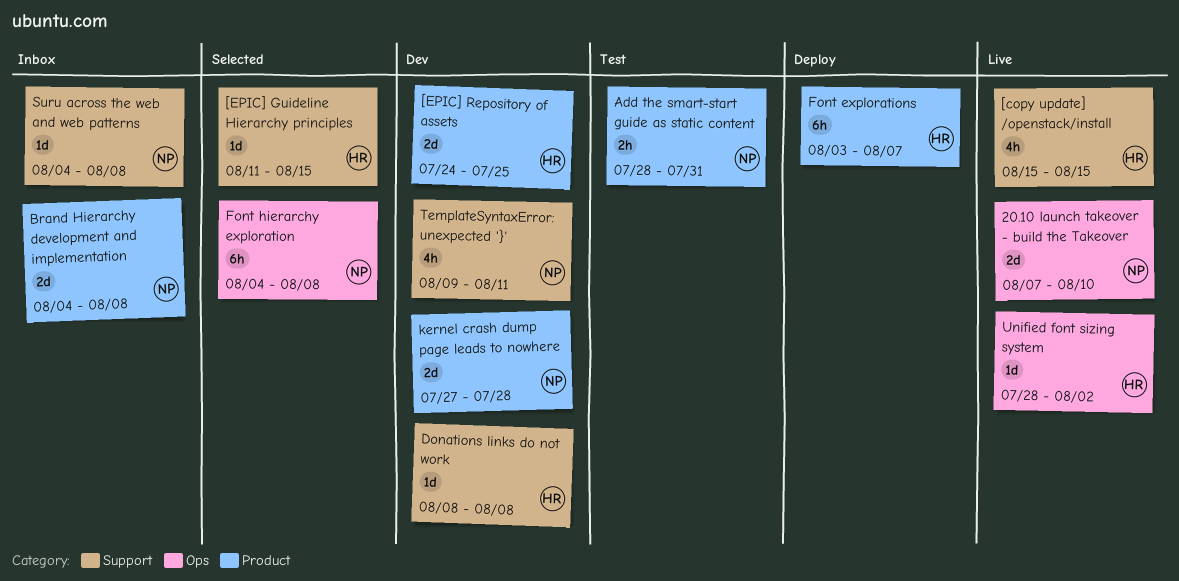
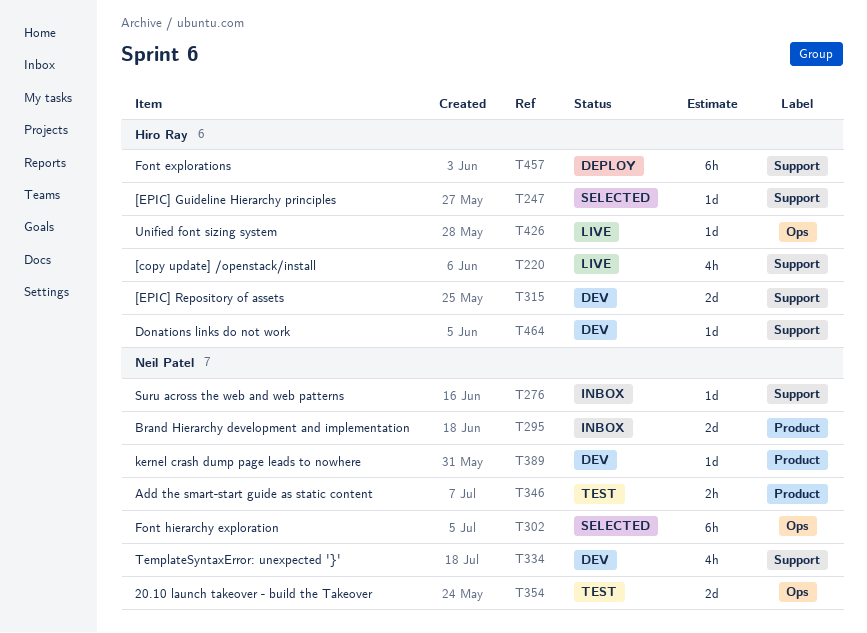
20.10 launch takeover - build the Takeover, status: Live -> Test
[EPIC] Repository of assets, label: Product -> Support
Font explorations, label: Product -> Support
kernel crash dump page leads to nowhere, estimate: 2d -> 1d

